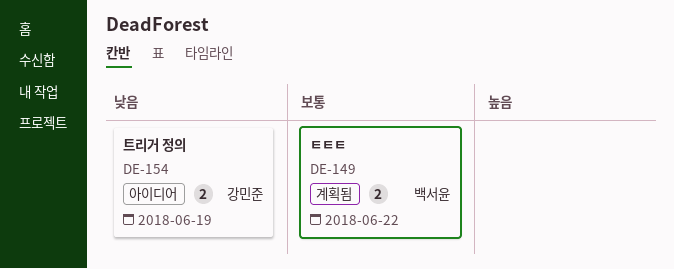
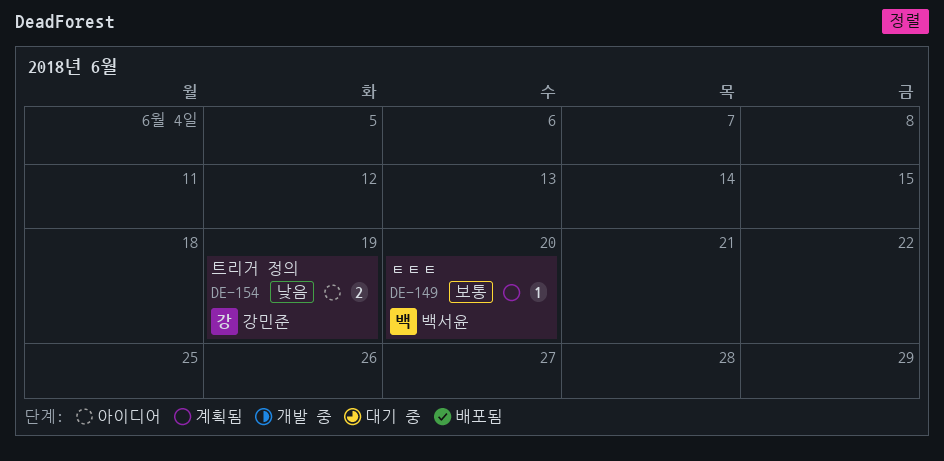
DE-149, estimate: 2 -> 1
DE-149, due: Jun 22 -> Jun 20

